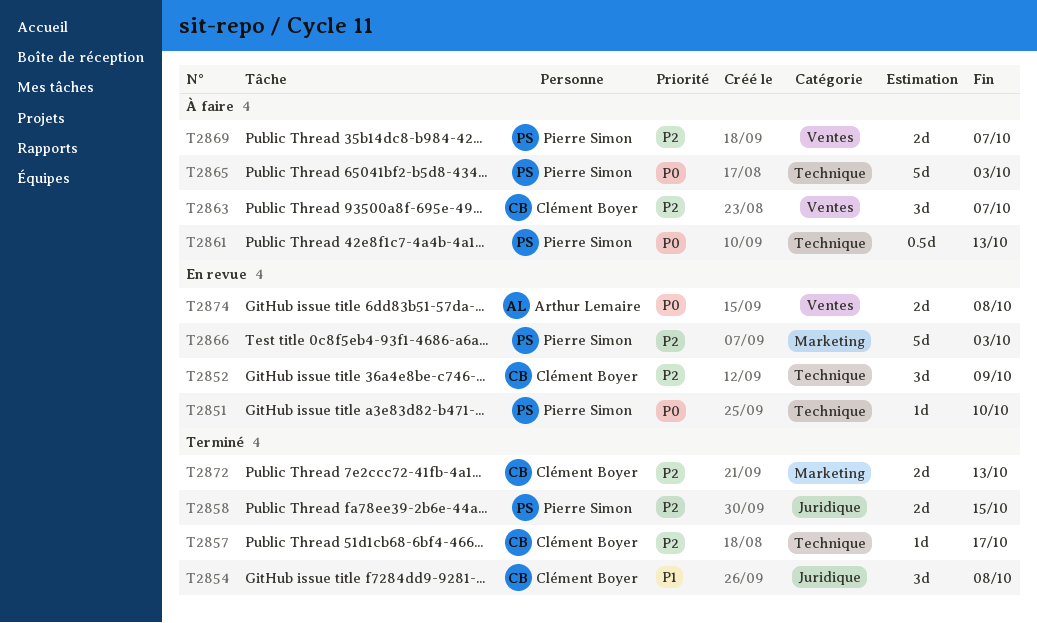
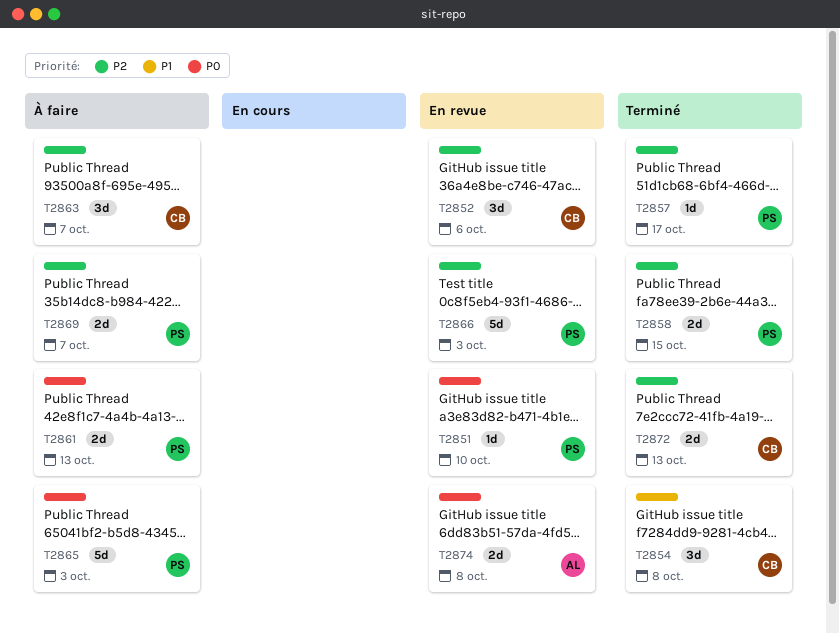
T2852, due: Oct 9 -> Oct 6
T2857, owner: Clément Boyer -> Pierre Simon
T2861, estimate: 0.5d -> 2d

